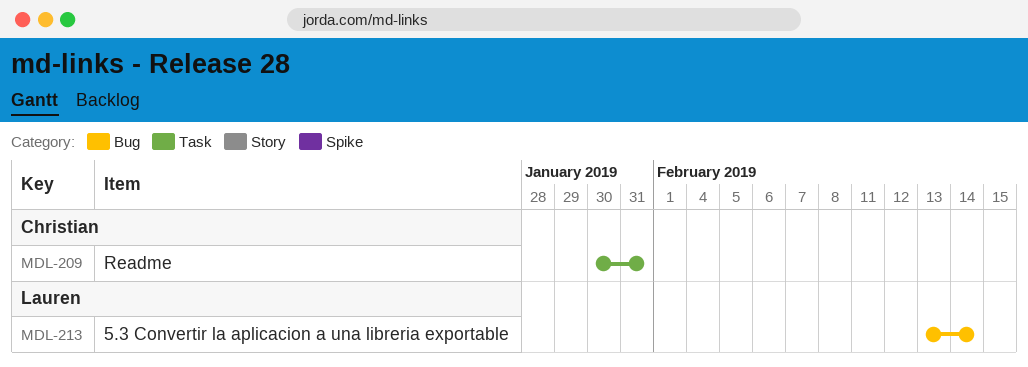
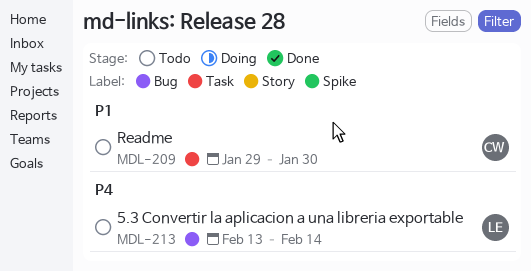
MDL-209, start: Jan 30 -> Jan 29
MDL-209, due: Jan 31 -> Jan 30

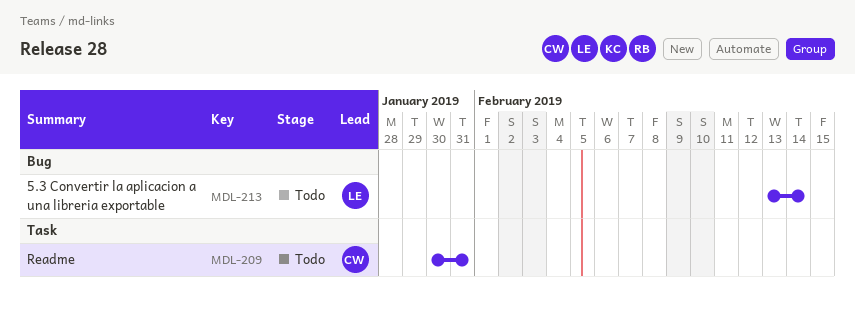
MDL-209, start: Jan 29 -> Jan 30
MDL-209, due: Jan 30 -> Jan 31

